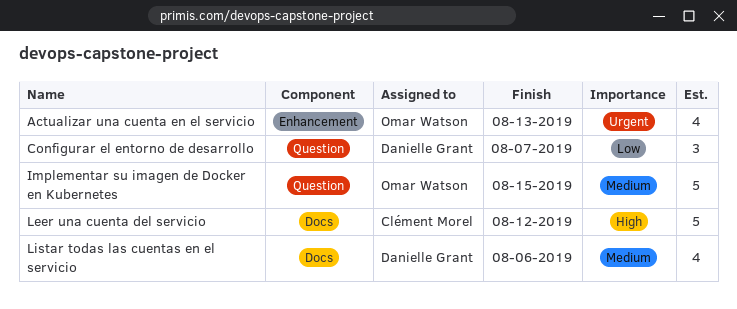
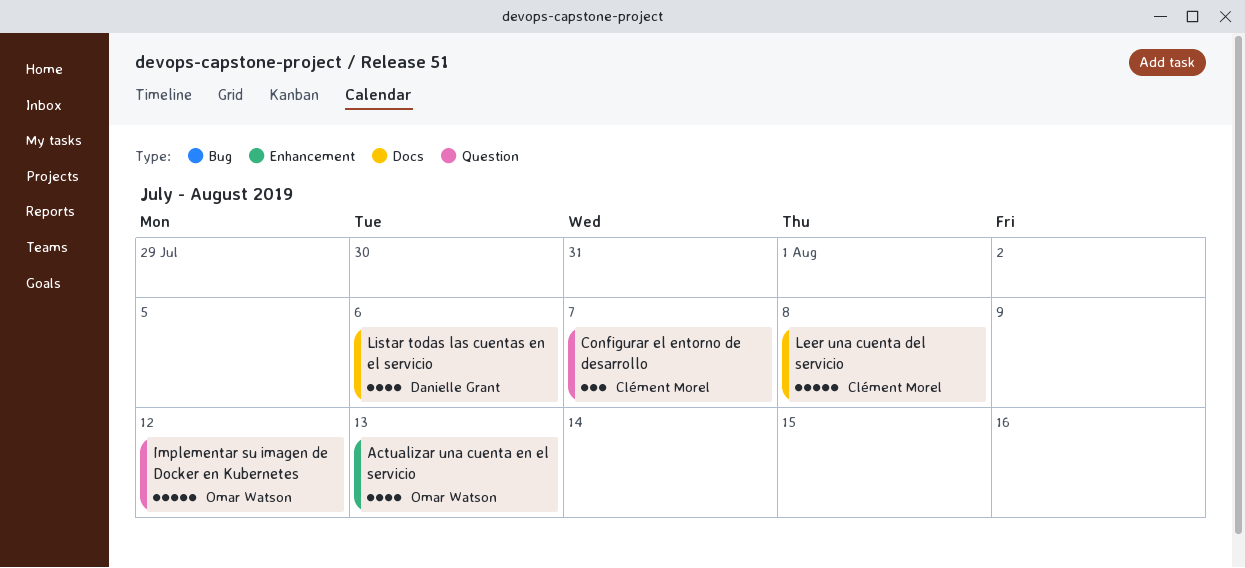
Configurar el entorno de desarrollo, owner: Danielle Grant -> Clément Morel
Implementar su imagen de Docker en Kubernetes, due: Aug 15 -> Aug 12
Leer una cuenta del servicio, due: Aug 12 -> Aug 8

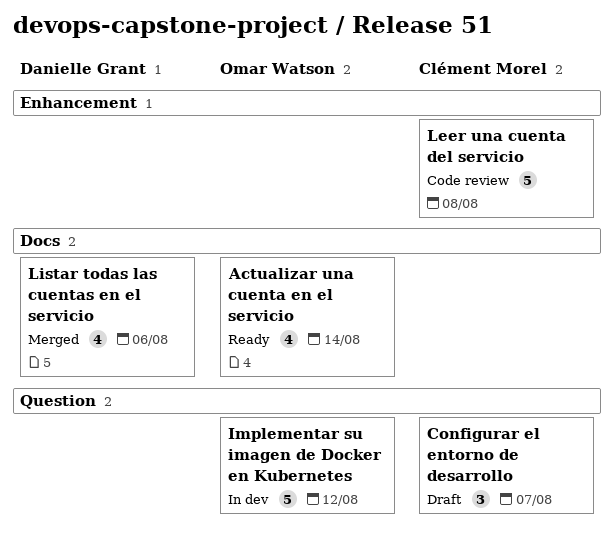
Actualizar una cuenta en el servicio, label: Enhancement -> Docs
Actualizar una cuenta en el servicio, due: Aug 13 -> Aug 14
Leer una cuenta del servicio, label: Docs -> Enhancement

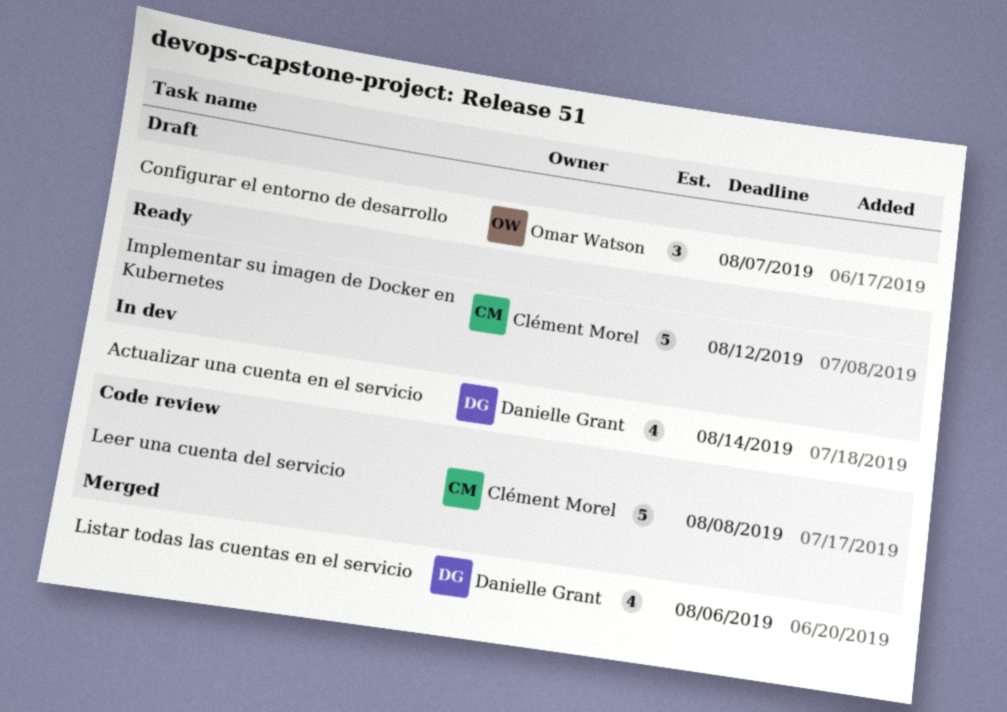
Actualizar una cuenta en el servicio, status: Ready -> In dev
Actualizar una cuenta en el servicio, owner: Omar Watson -> Danielle Grant
Configurar el entorno de desarrollo, owner: Clément Morel -> Omar Watson
Implementar su imagen de Docker en Kubernetes, status: In dev -> Ready
Implementar su imagen de Docker en Kubernetes, owner: Omar Watson -> Clément Morel

